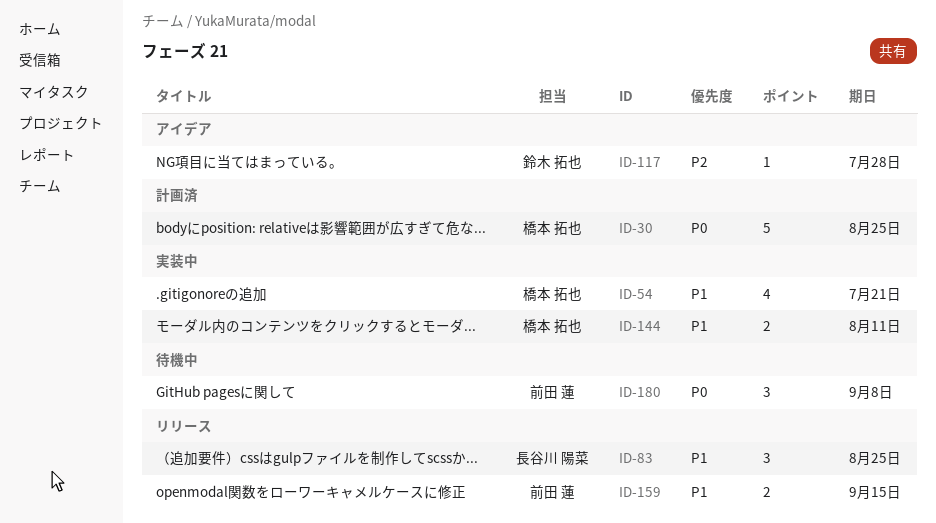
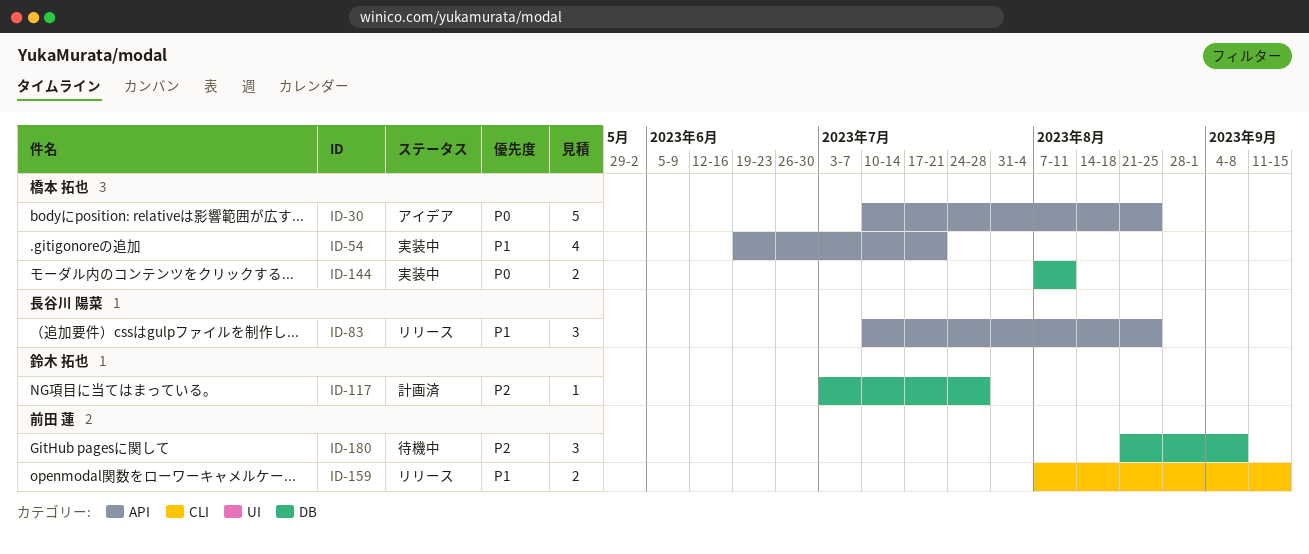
ID-30, status: 計画済 -> アイデア
ID-117, status: アイデア -> 計画済
ID-144, priority: P1 -> P0
ID-180, priority: P0 -> P2

